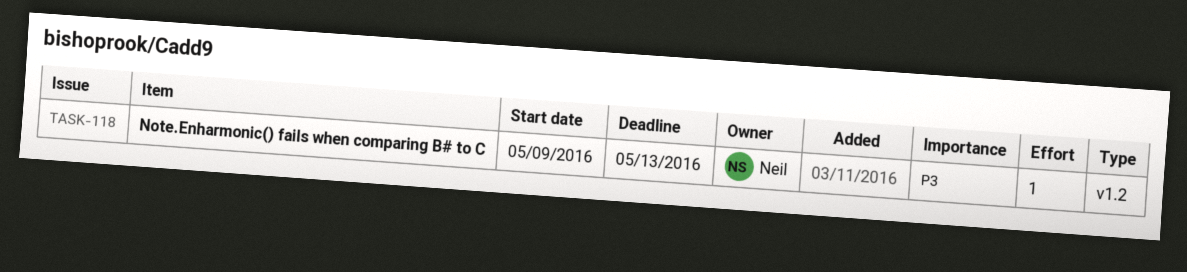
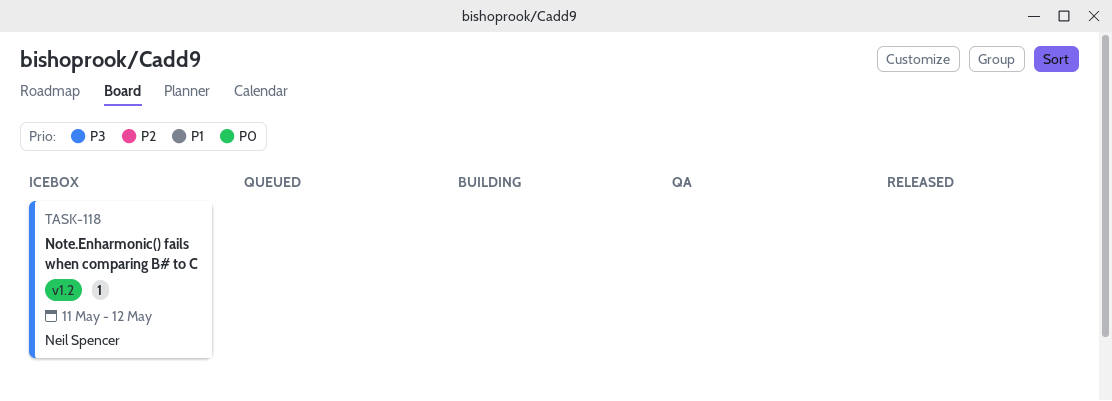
TASK-118, start: May 9 -> May 11
TASK-118, due: May 13 -> May 12

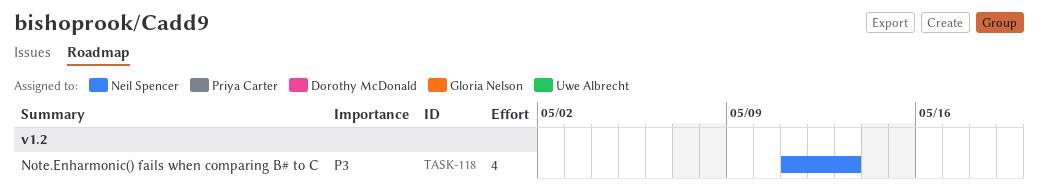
TASK-118, estimate: 1 -> 4
TASK-118, due: May 12 -> May 13

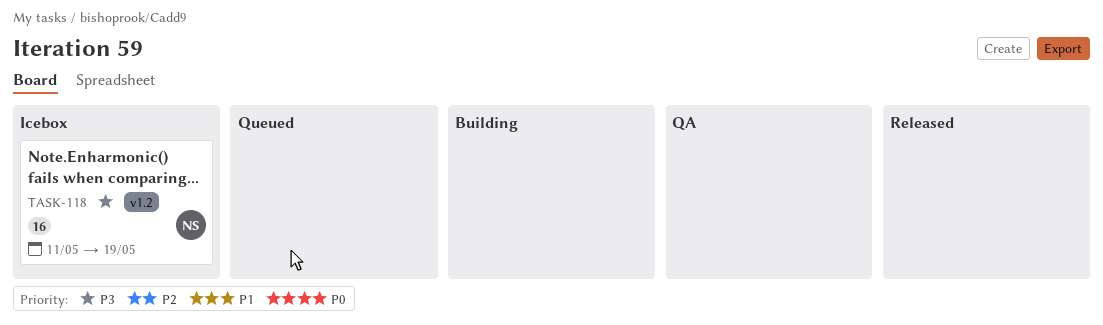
TASK-118, estimate: 4 -> 16
TASK-118, due: May 13 -> May 19

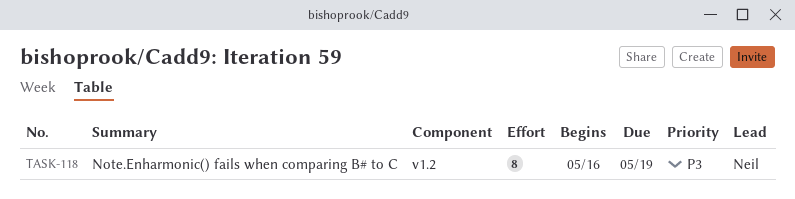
TASK-118, estimate: 16 -> 8
TASK-118, start: May 11 -> May 16

